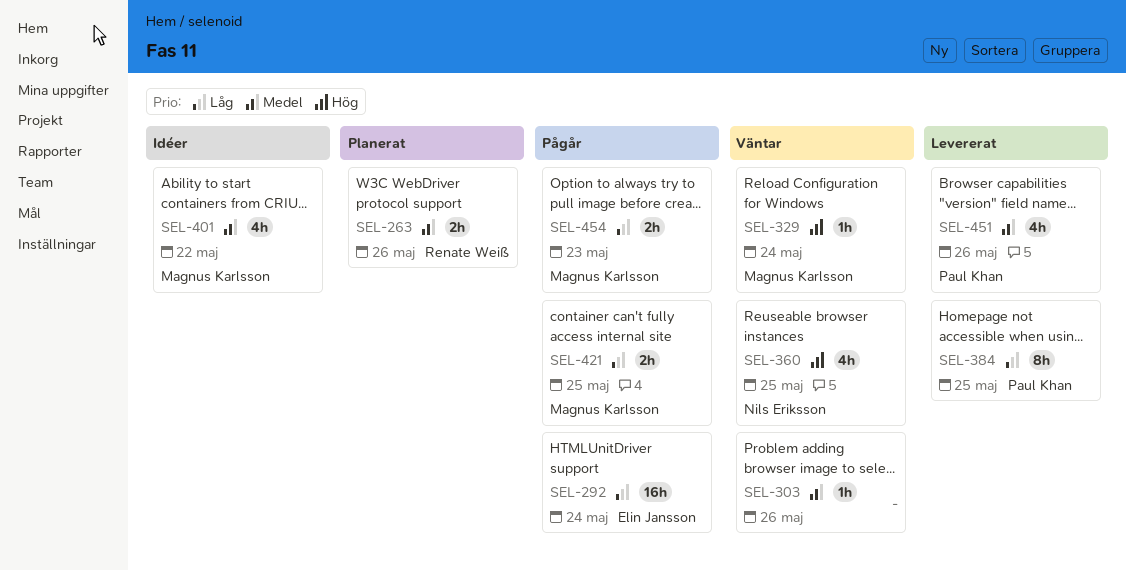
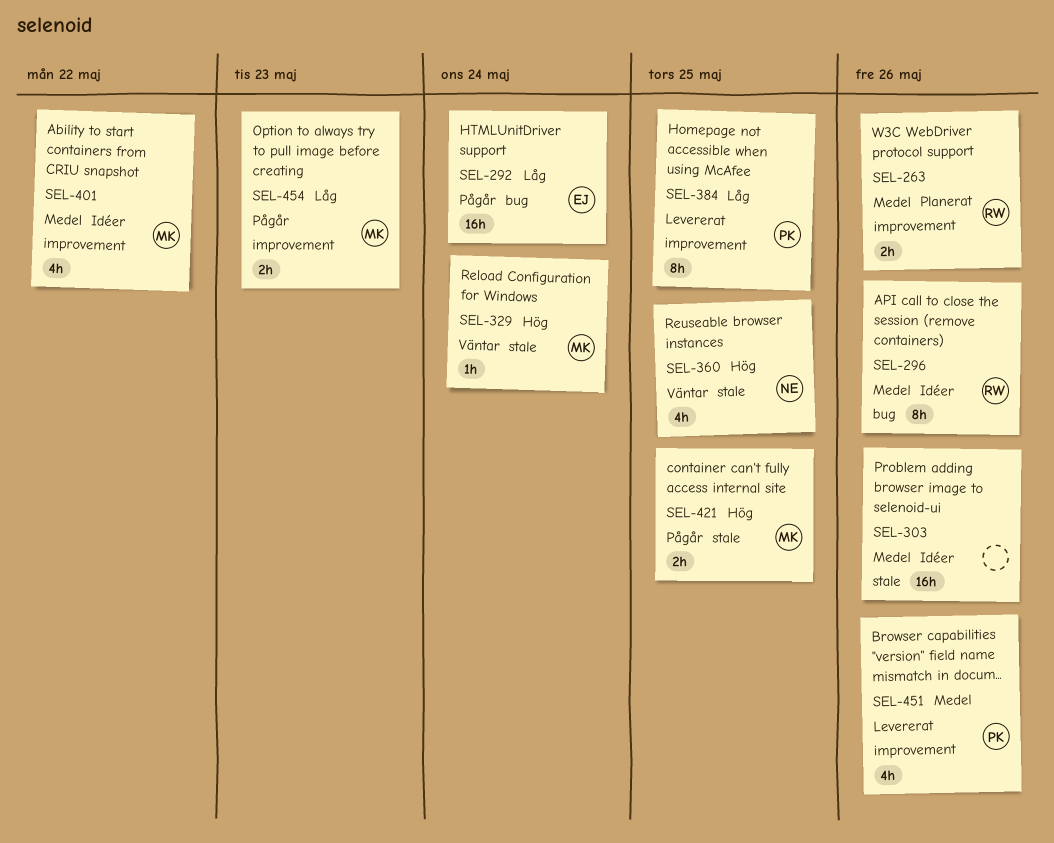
SEL-296: none -> present
SEL-303, status: Väntar -> Idéer
SEL-303, estimate: 1h -> 16h
SEL-421, priority: Låg -> Hög

